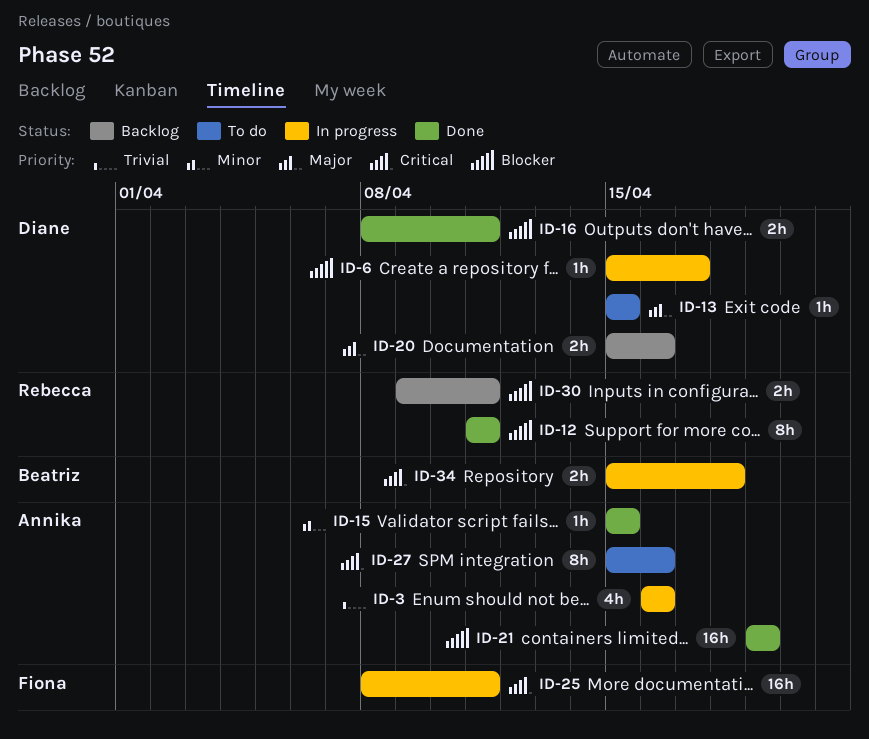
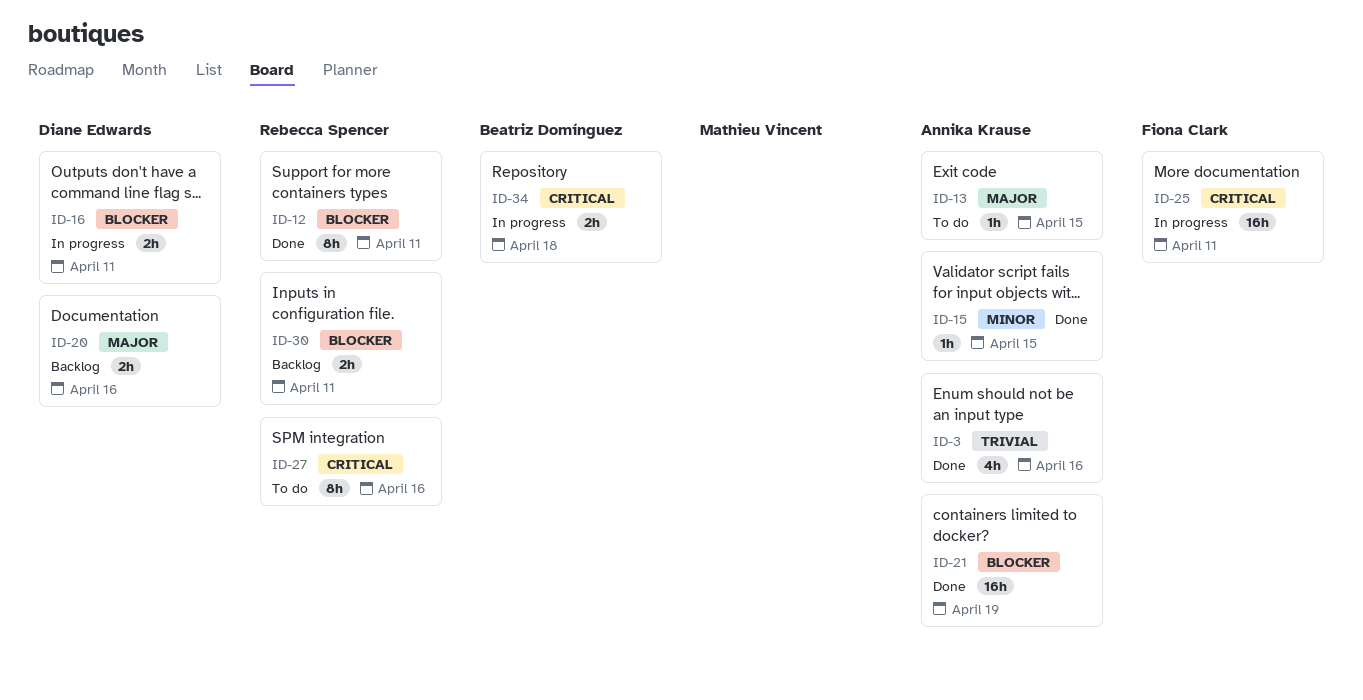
ID-3, status: In progress -> Done
ID-6: present -> none
ID-13, owner: Diane Edwards -> Annika Krause
ID-16, status: Done -> In progress
ID-27, owner: Annika Krause -> Rebecca Spencer

